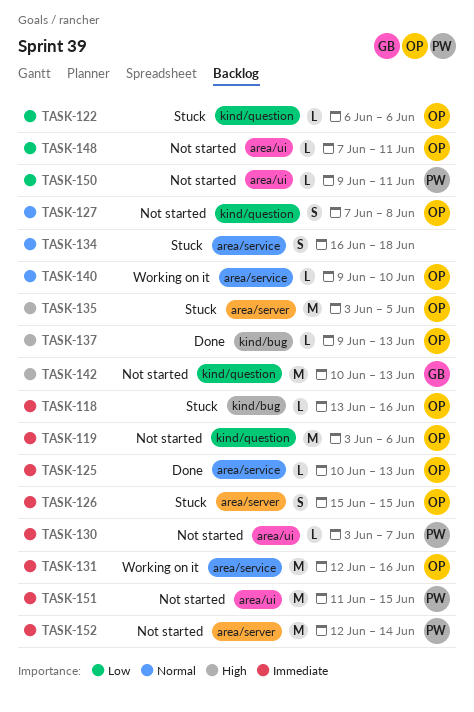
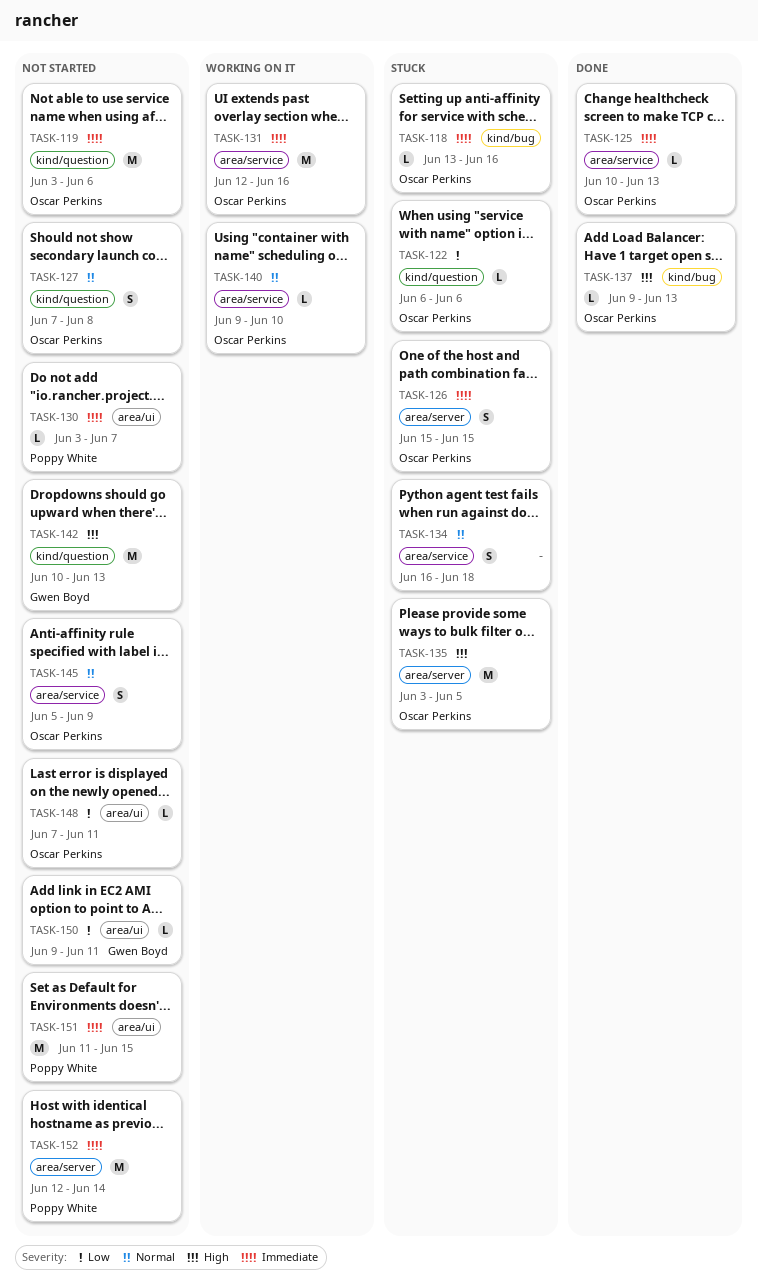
TASK-145: none -> present
TASK-150, owner: Poppy White -> Gwen Boyd

